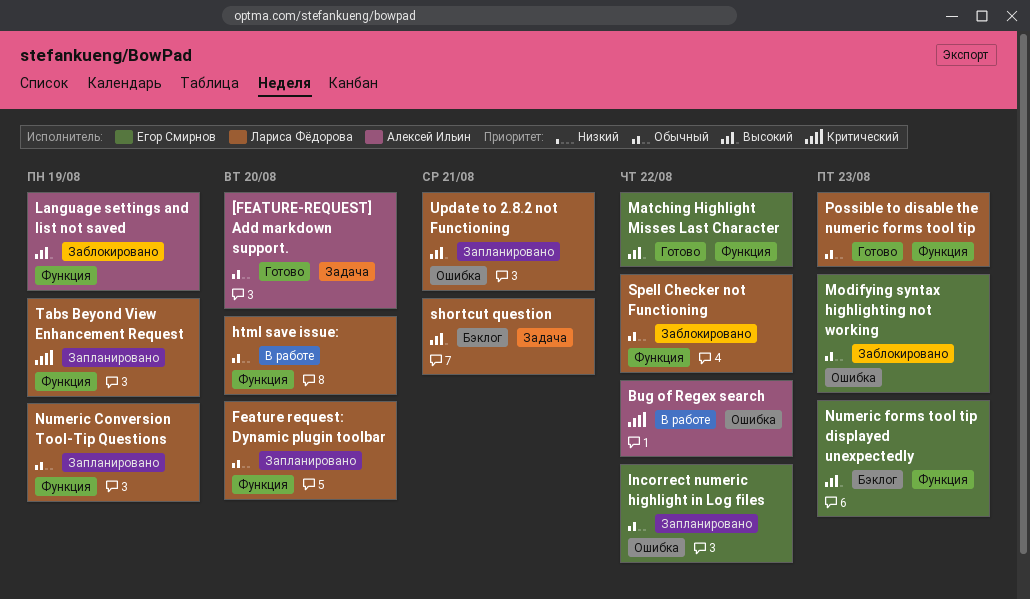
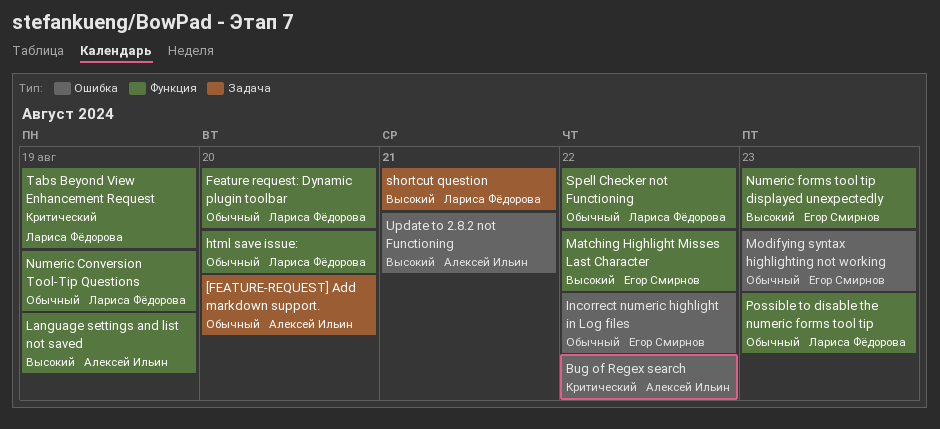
Update to 2.8.2 not Functioning, owner: Лариса Фёдорова -> Алексей Ильин

